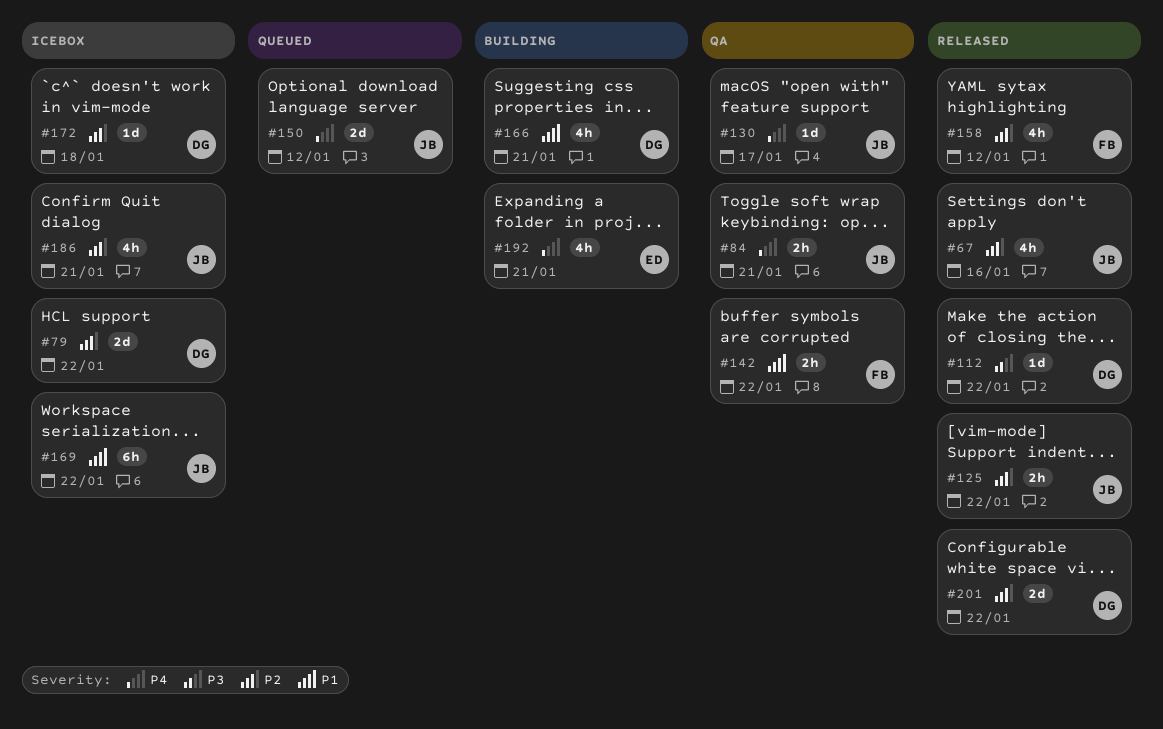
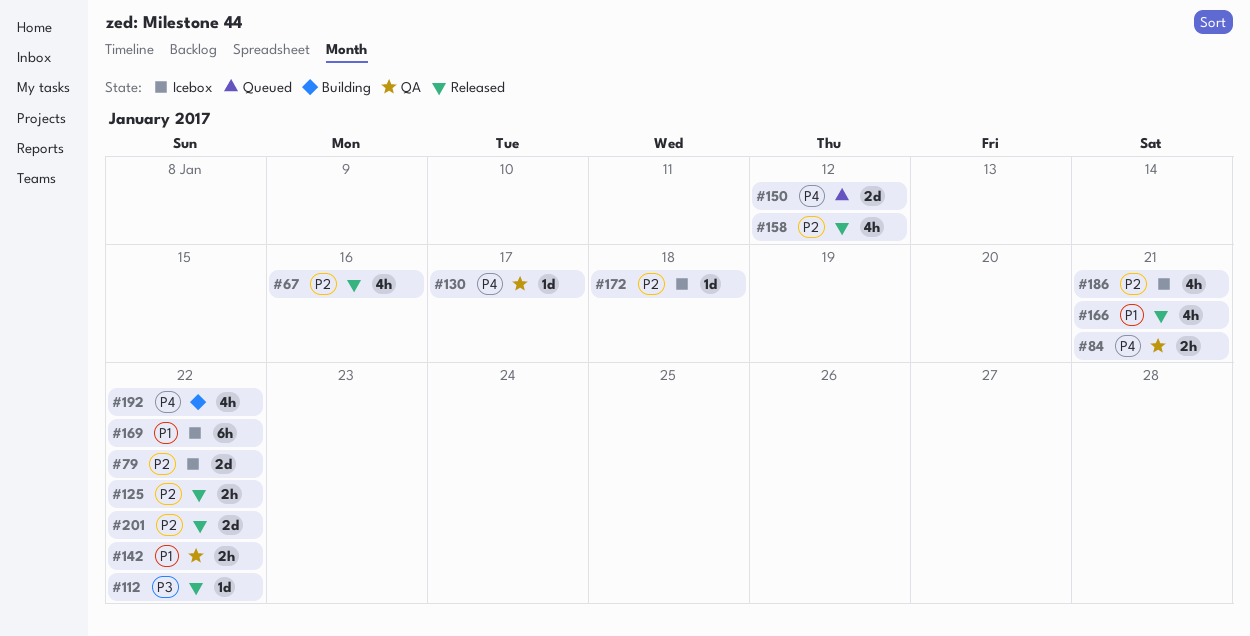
#166, status: Building -> Released
#192, due: Jan 21 -> Jan 22

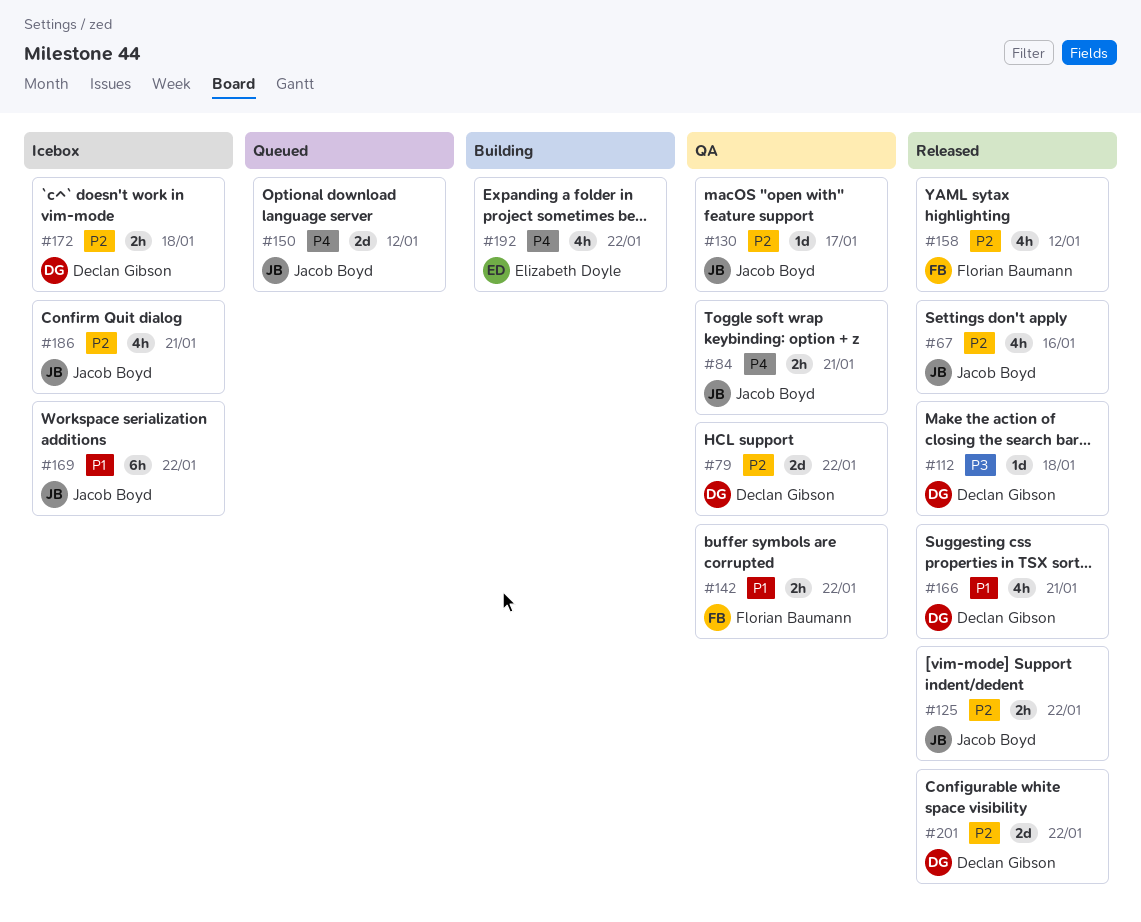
#79, status: Icebox -> QA
#112, due: Jan 22 -> Jan 18
#130, priority: P4 -> P2
#172, estimate: 1d -> 2h

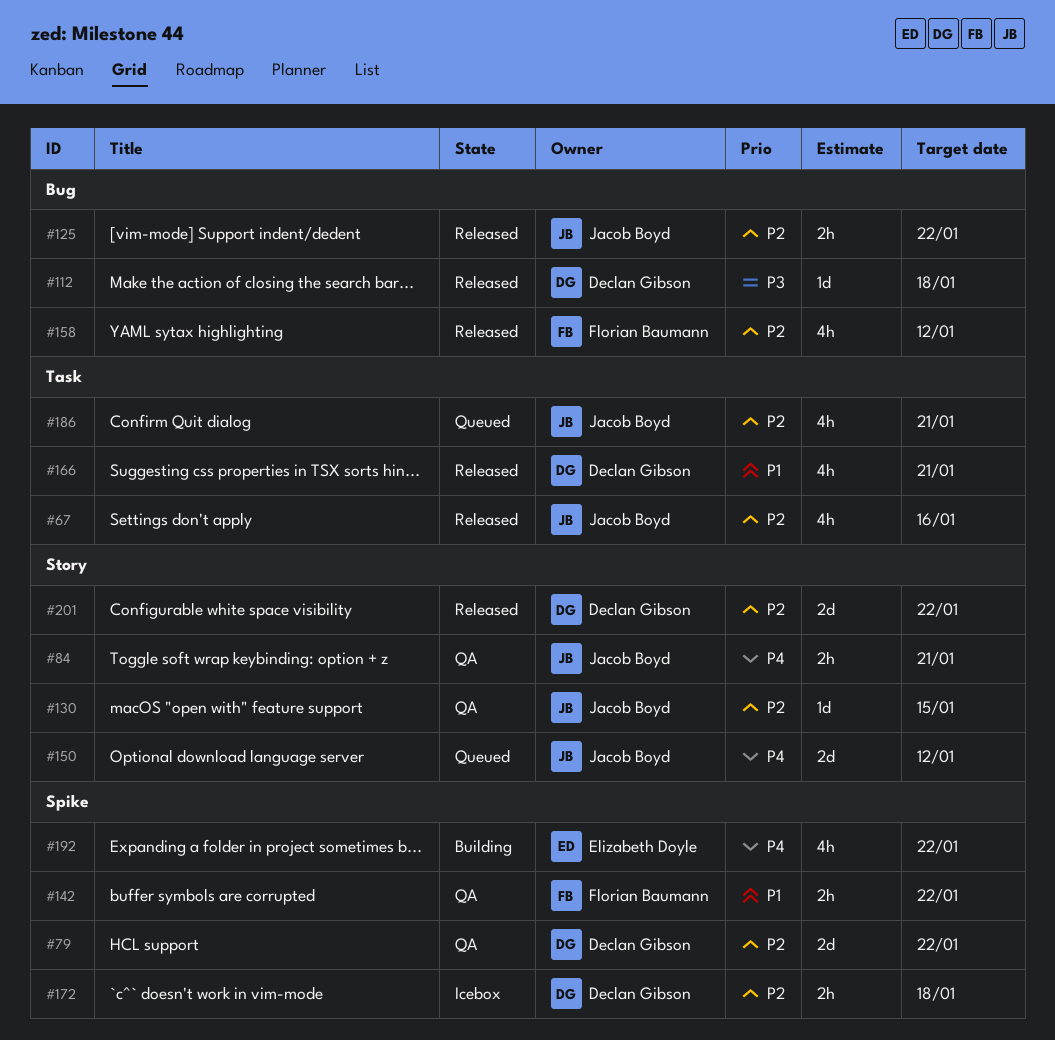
#130, due: Jan 17 -> Jan 15
#169: present -> none
#186, status: Icebox -> Queued

